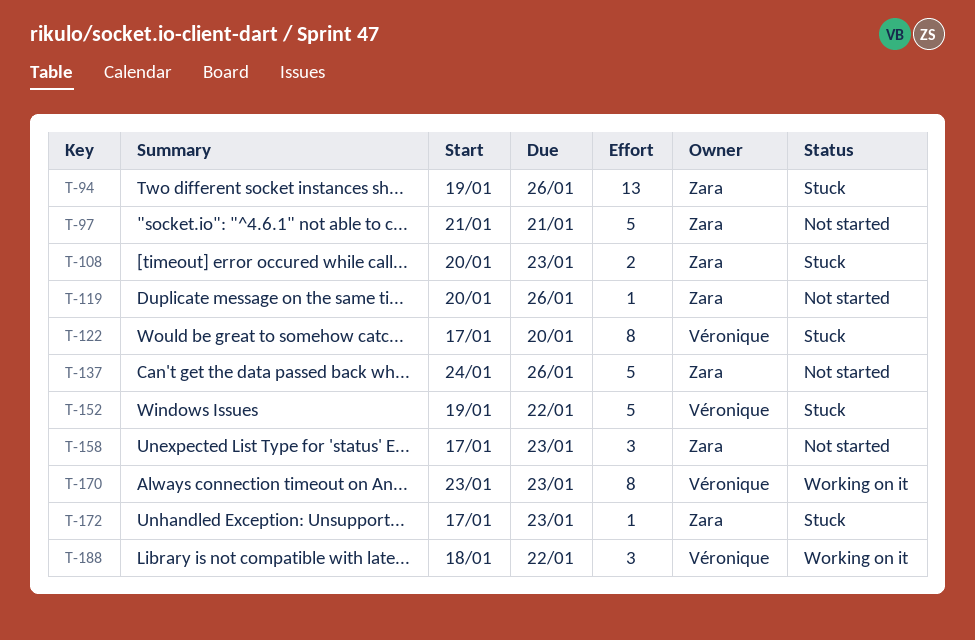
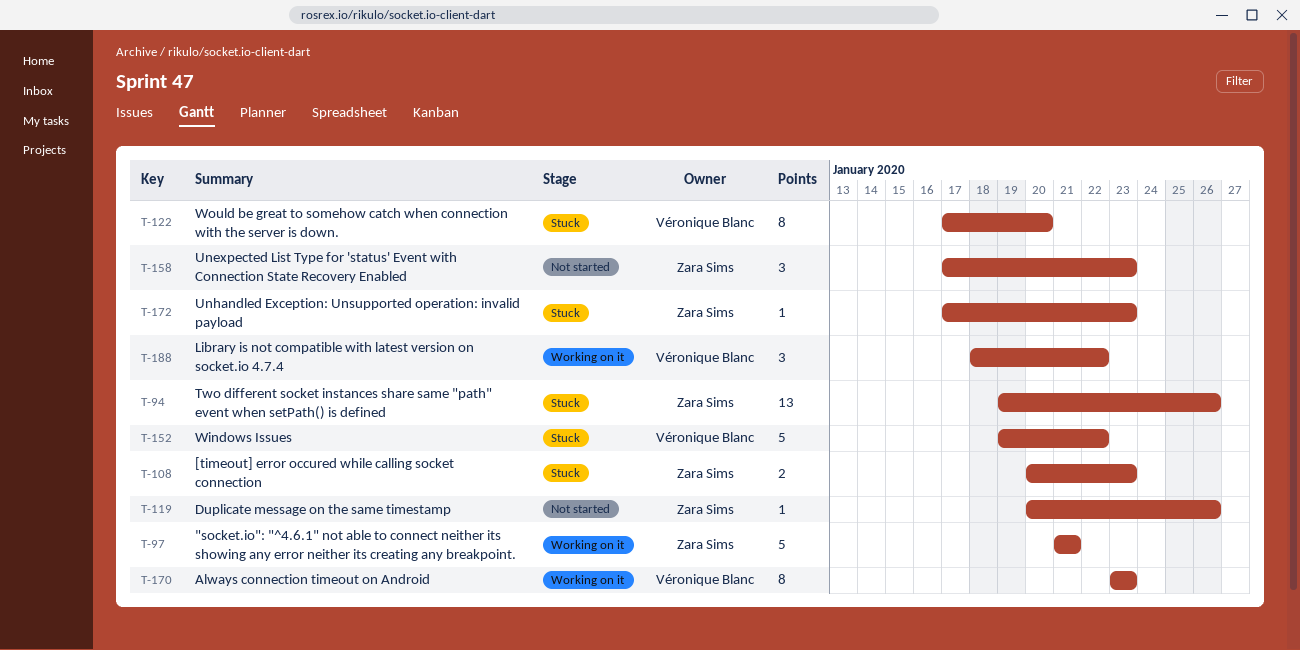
T-97, status: Not started -> Working on it
T-137: present -> none

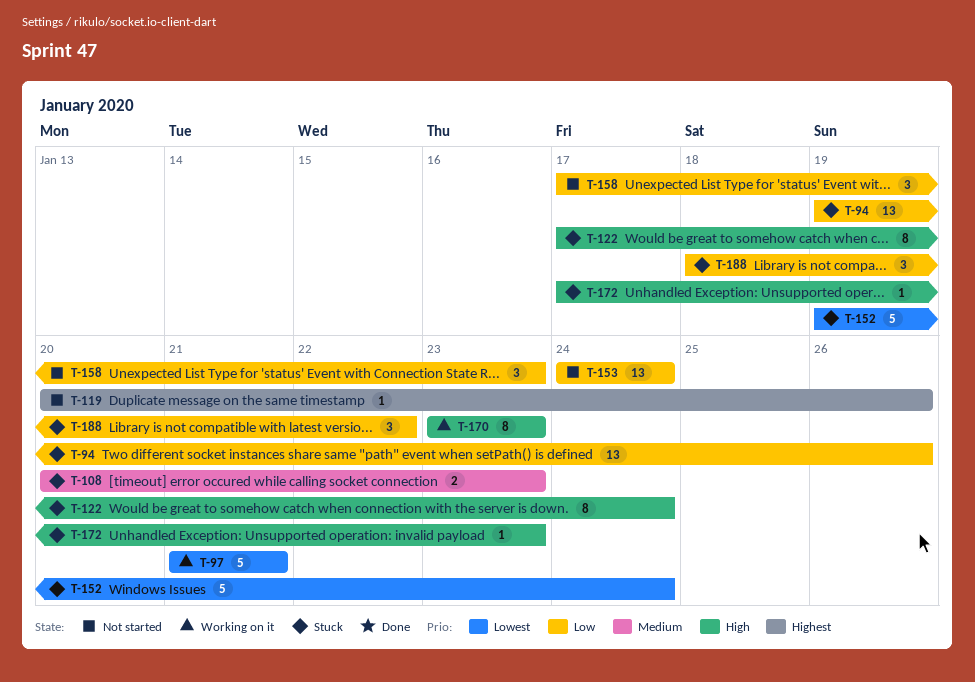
T-122, due: Jan 20 -> Jan 24
T-152, due: Jan 22 -> Jan 24
T-153: none -> present
T-188, status: Working on it -> Stuck

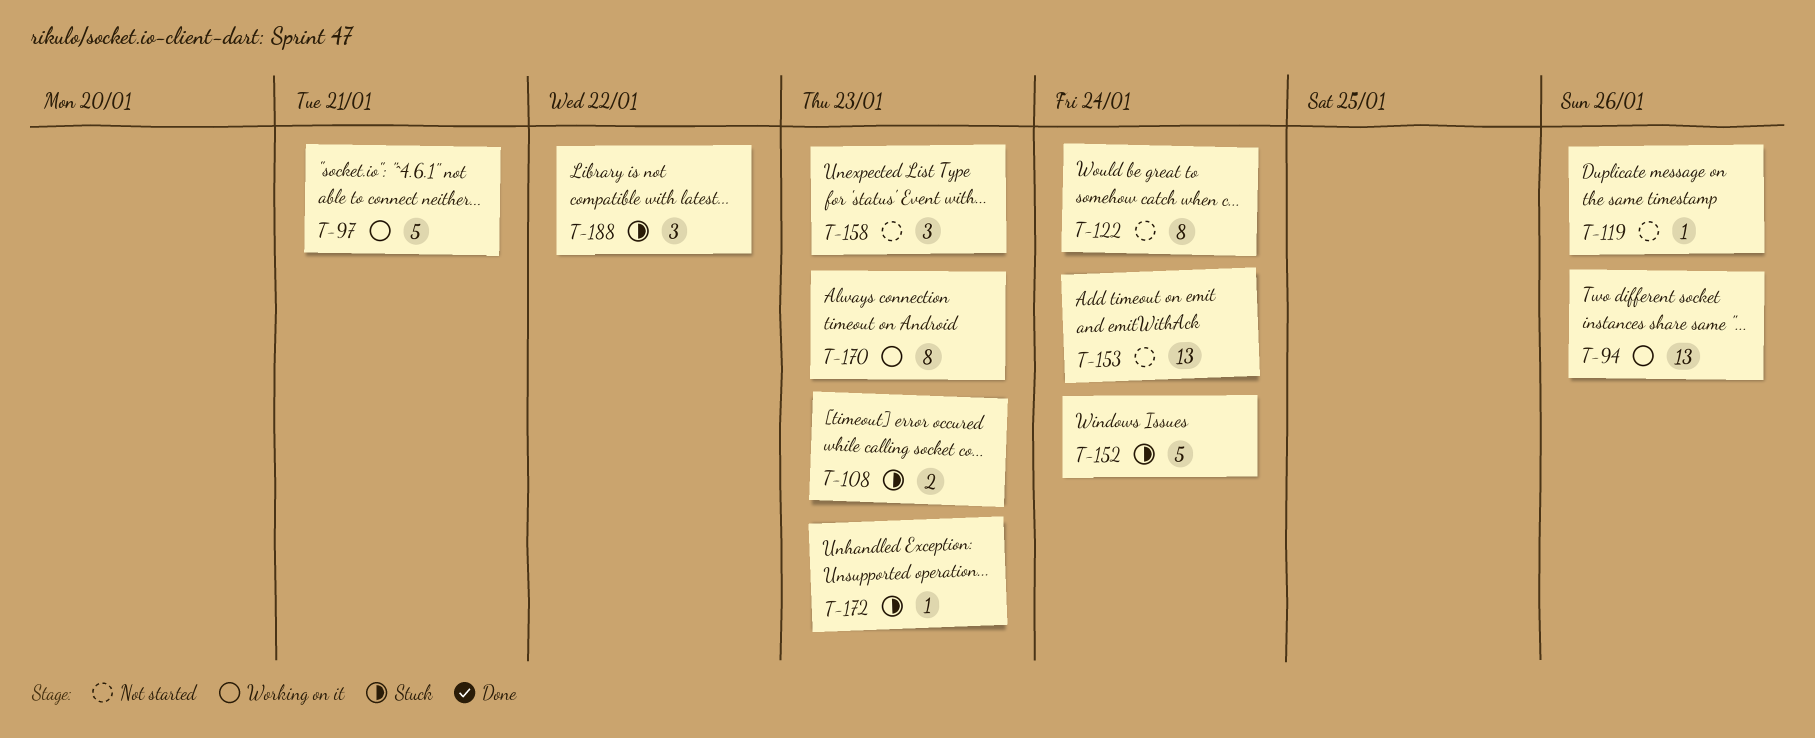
T-94, status: Stuck -> Working on it
T-122, status: Stuck -> Not started

